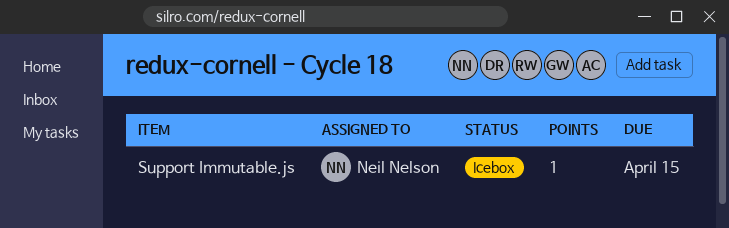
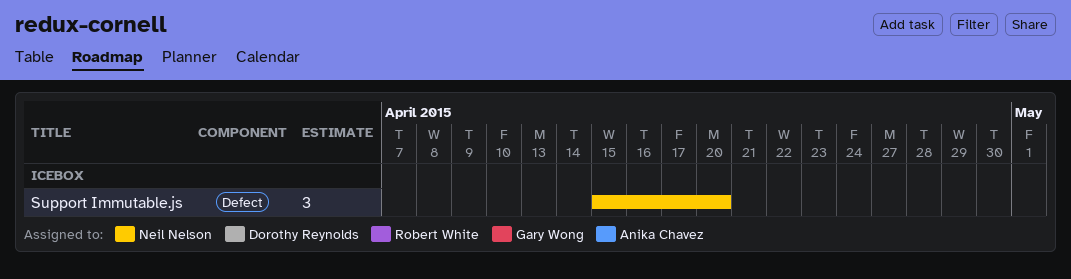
Support Immutable.js, estimate: 1 -> 3
Support Immutable.js, due: Apr 15 -> Apr 20

